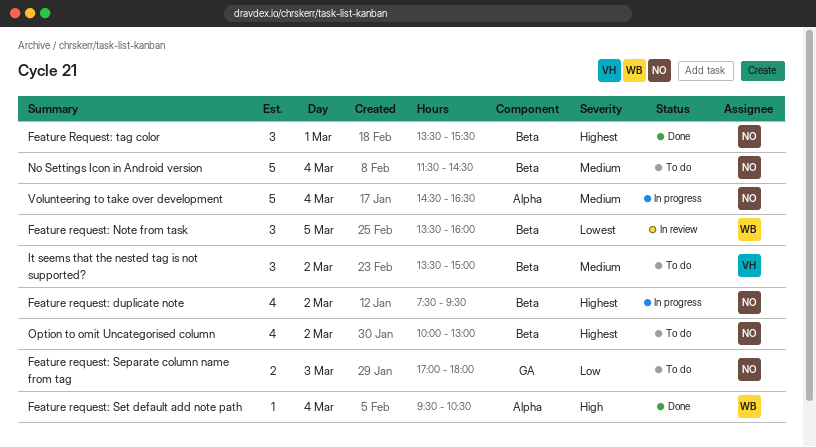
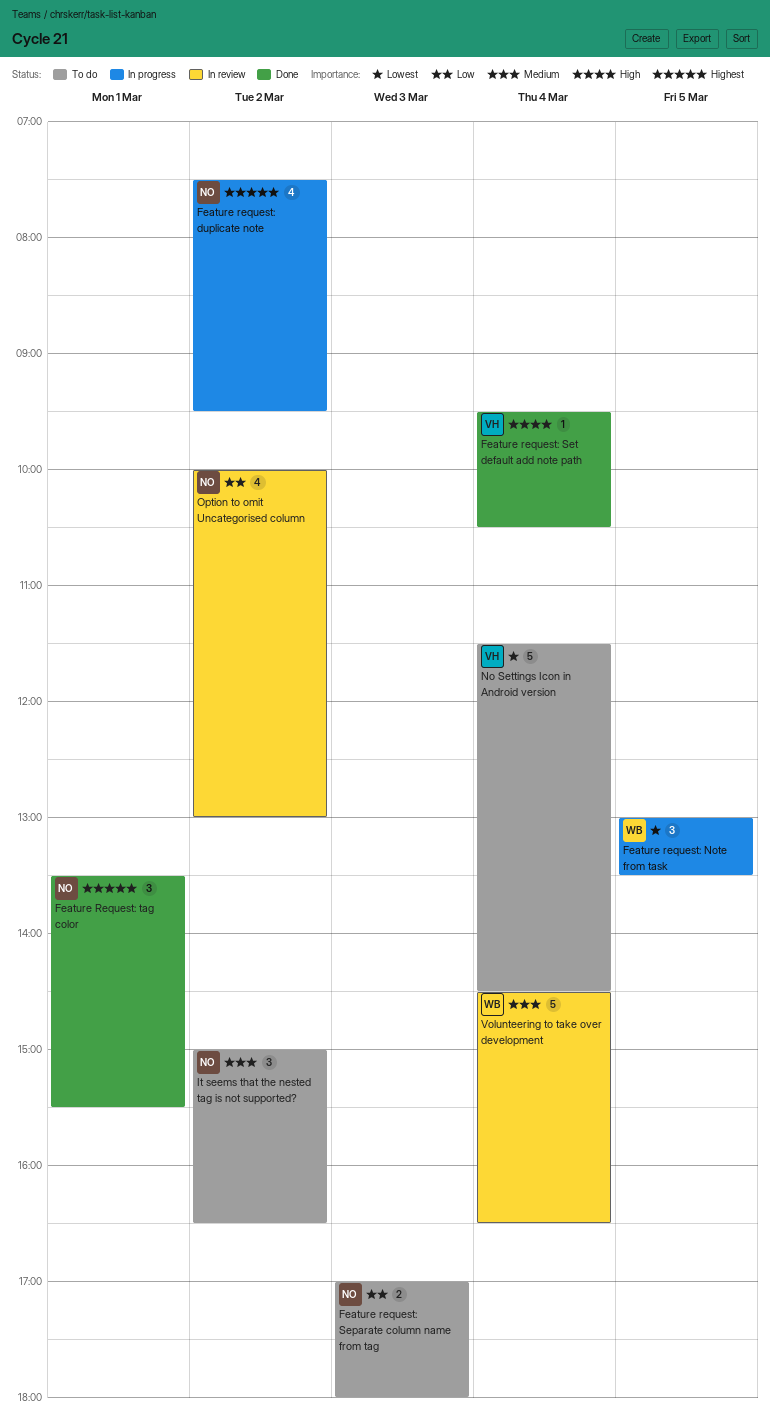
Feature request: Note from task, status: In review -> In progress
Feature request: Note from task, begins: 13:30 -> 13:00
Feature request: Note from task, ends: 16:00 -> 13:30
Feature request: Set default add note path, owner: WB -> VH
It seems that the nested tag is not supported?, owner: VH -> NO
It seems that the nested tag is not supported?, begins: 13:30 -> 15:00
It seems that the nested tag is not supported?, ends: 15:00 -> 16:30
No Settings Icon in Android version, owner: NO -> VH
No Settings Icon in Android version, priority: Medium -> Lowest
Option to omit Uncategorised column, status: To do -> In review
Option to omit Uncategorised column, priority: Highest -> Low
Volunteering to take over development, status: In progress -> In review
Volunteering to take over development, owner: NO -> WB

